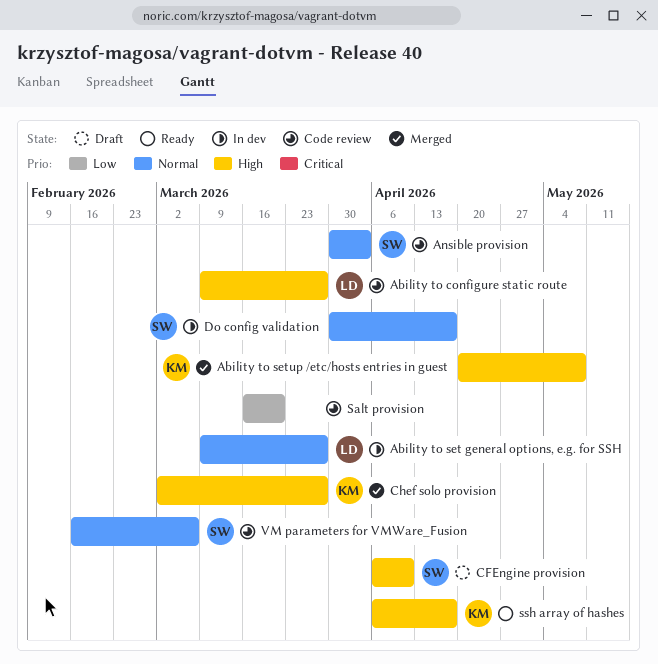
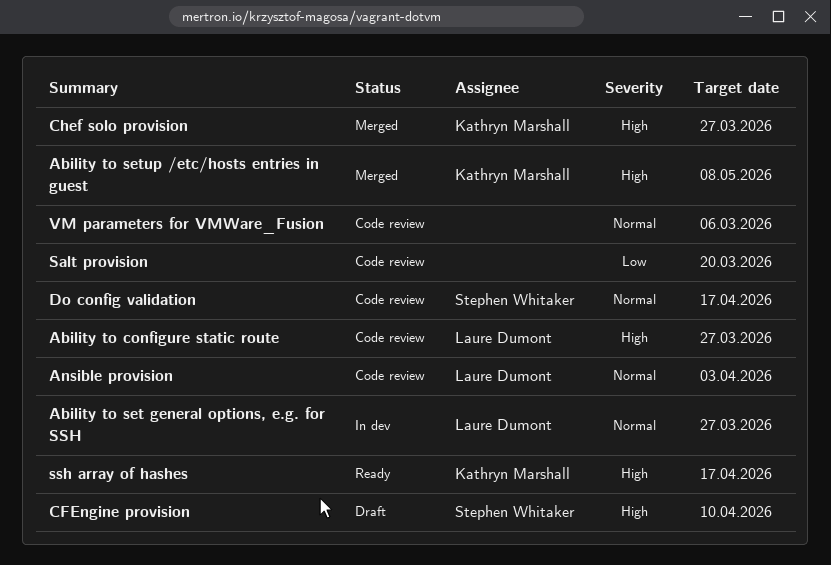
Ansible provision, owner: Stephen Whitaker -> Laure Dumont
Do config validation, status: In dev -> Code review
VM parameters for VMWare_Fusion, owner: Stephen Whitaker -> none

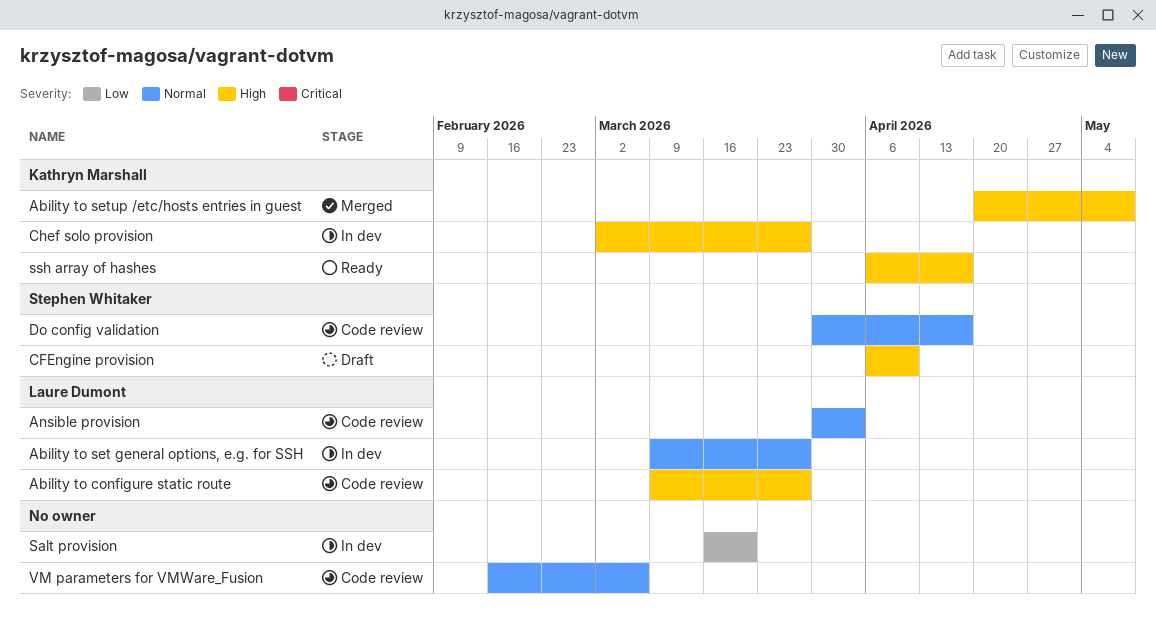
Chef solo provision, status: Merged -> In dev
Salt provision, status: Code review -> In dev

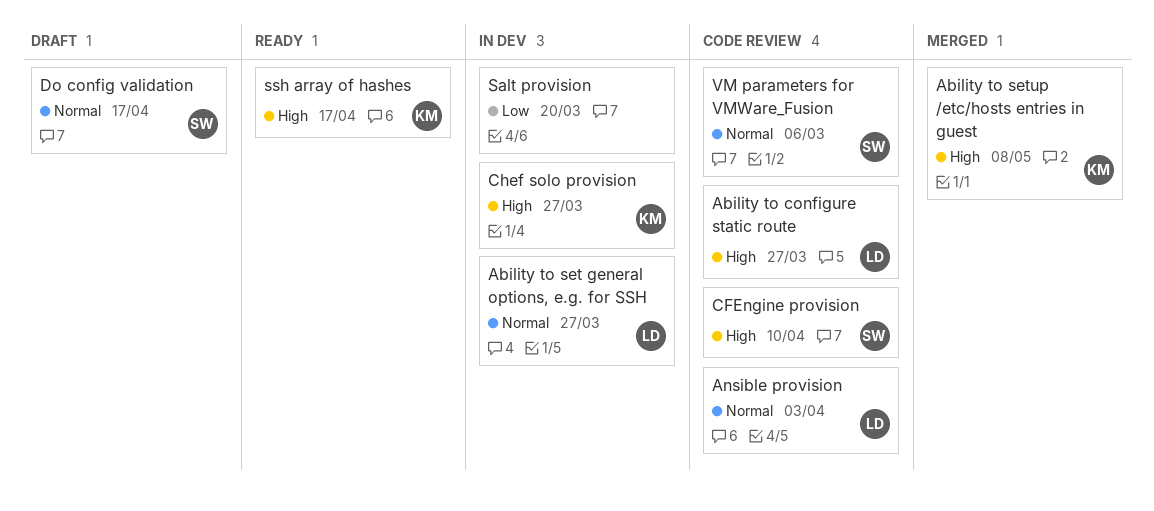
CFEngine provision, status: Draft -> Code review
Do config validation, status: Code review -> Draft
VM parameters for VMWare_Fusion, owner: none -> Stephen Whitaker

